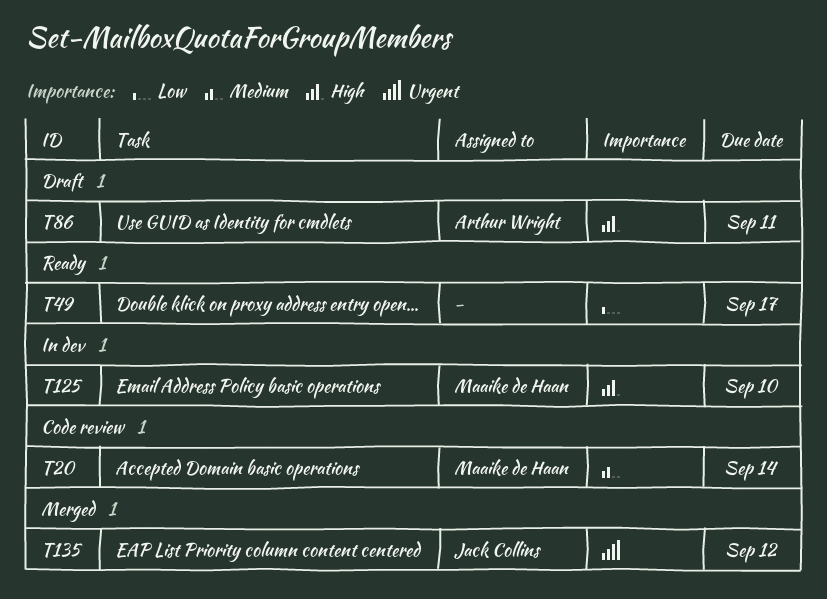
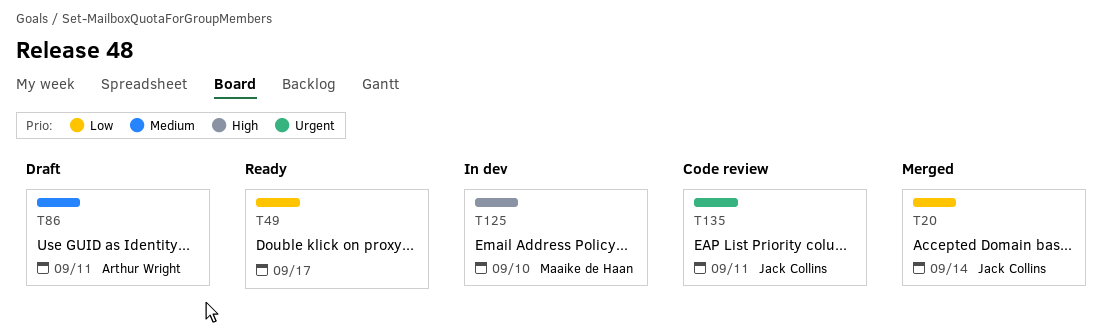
T20, status: Code review -> Merged
T20, owner: Maaike de Haan -> Jack Collins
T20, priority: Medium -> Low
T86, priority: High -> Medium
T135, status: Merged -> Code review
T135, due: Sep 12 -> Sep 11

